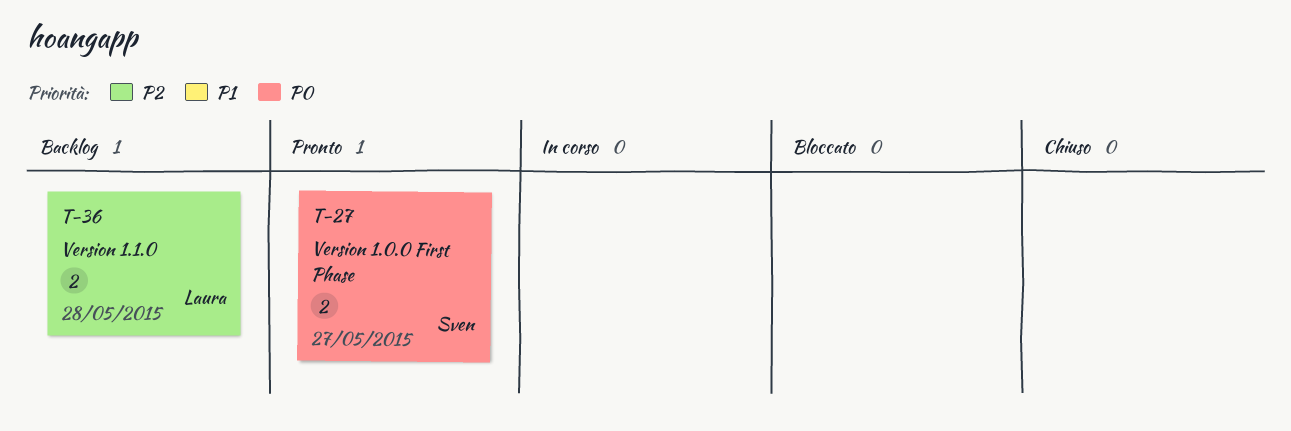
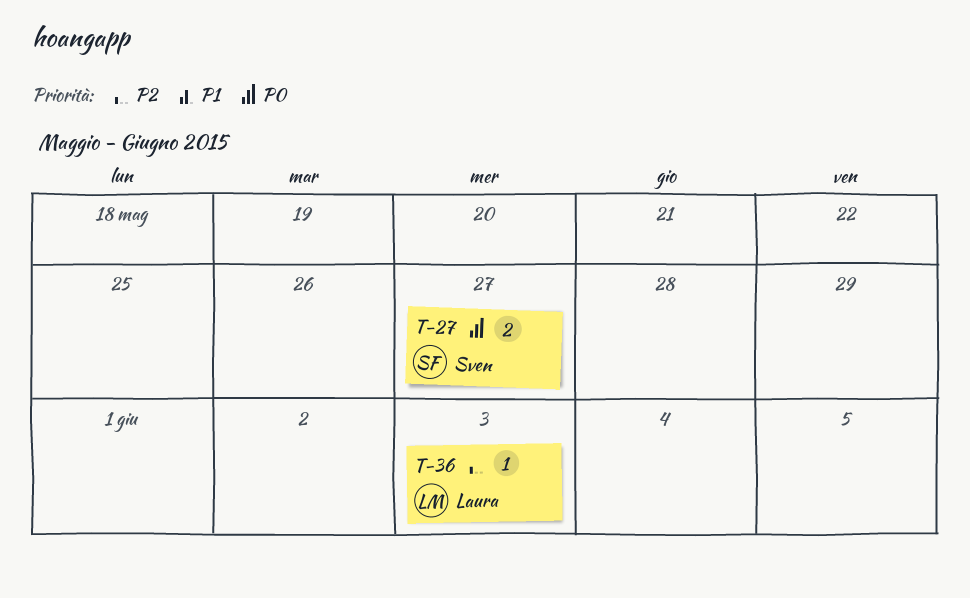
T-36, estimate: 2 -> 1
T-36, due: May 28 -> Jun 3

